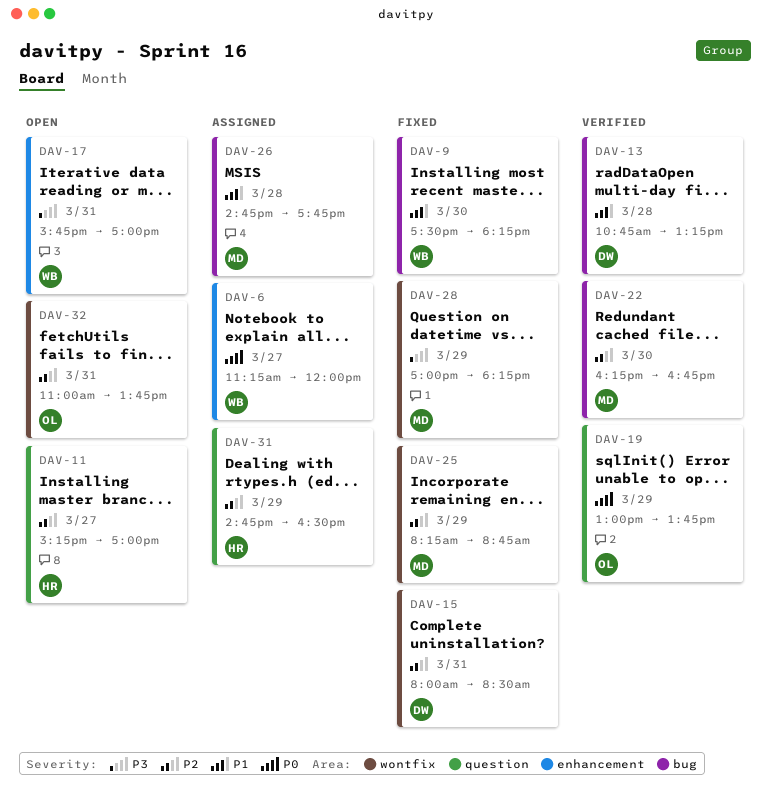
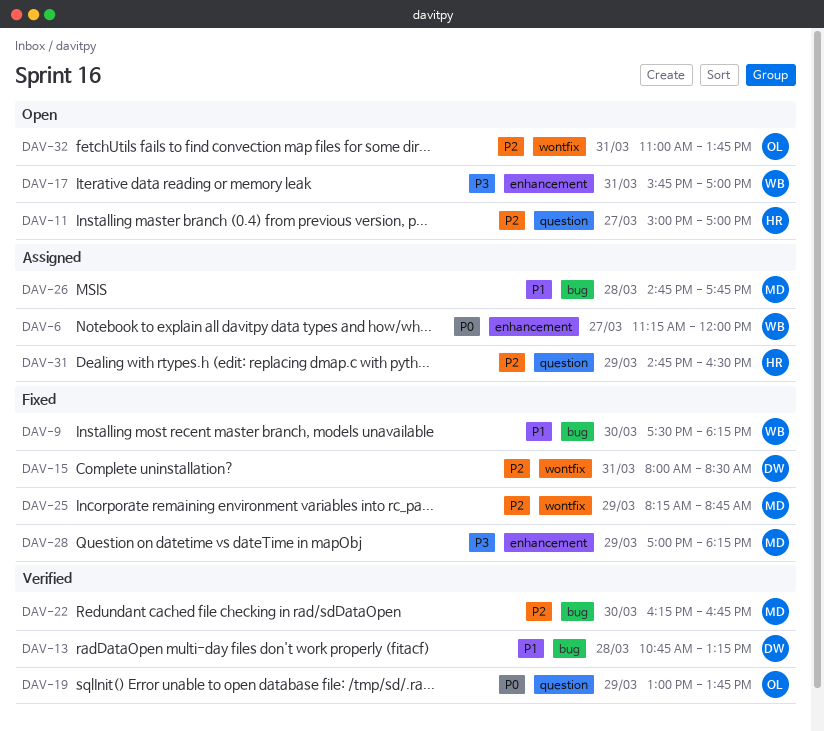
DAV-11, begins: 15:15 -> 15:00
DAV-28, label: wontfix -> enhancement

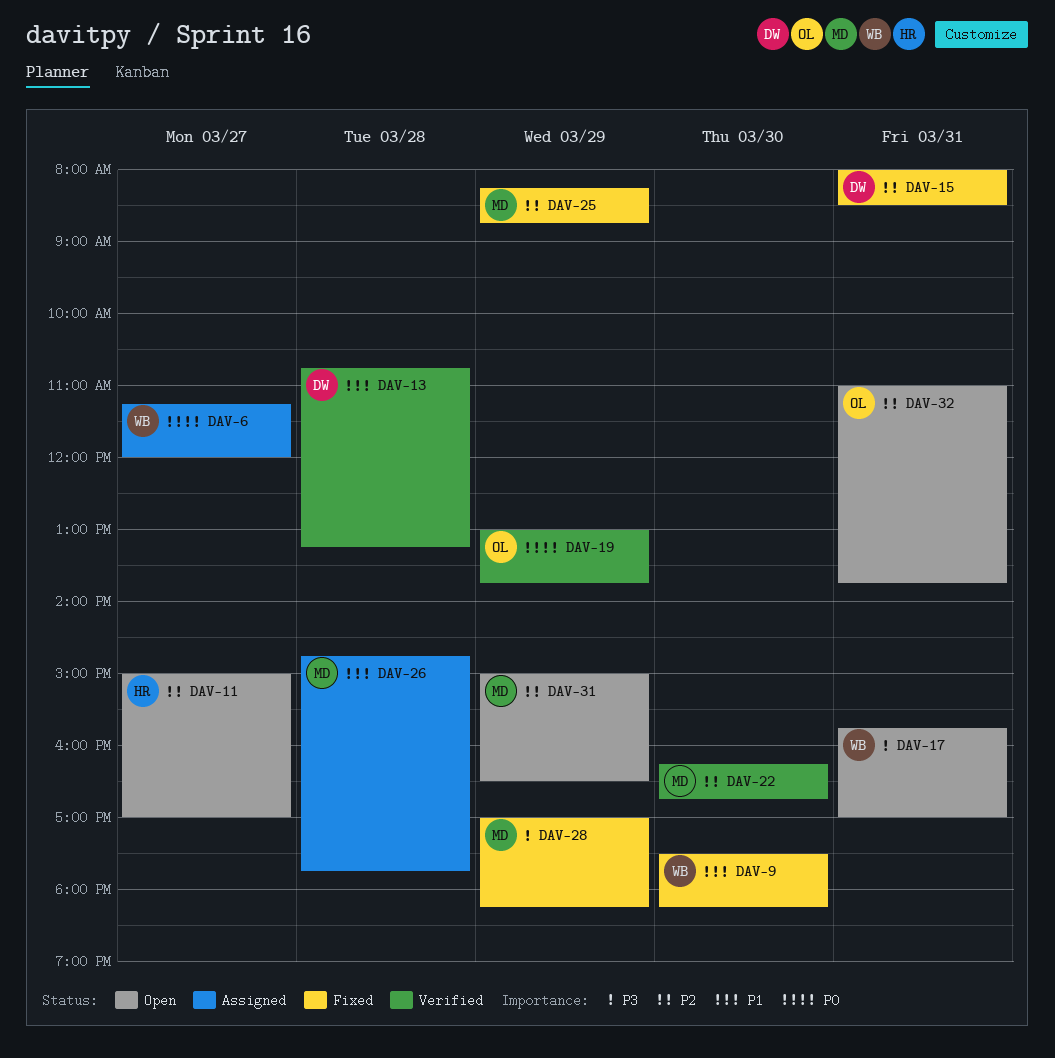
DAV-31, status: Assigned -> Open
DAV-31, owner: HR -> MD
DAV-31, begins: 14:45 -> 15:00

